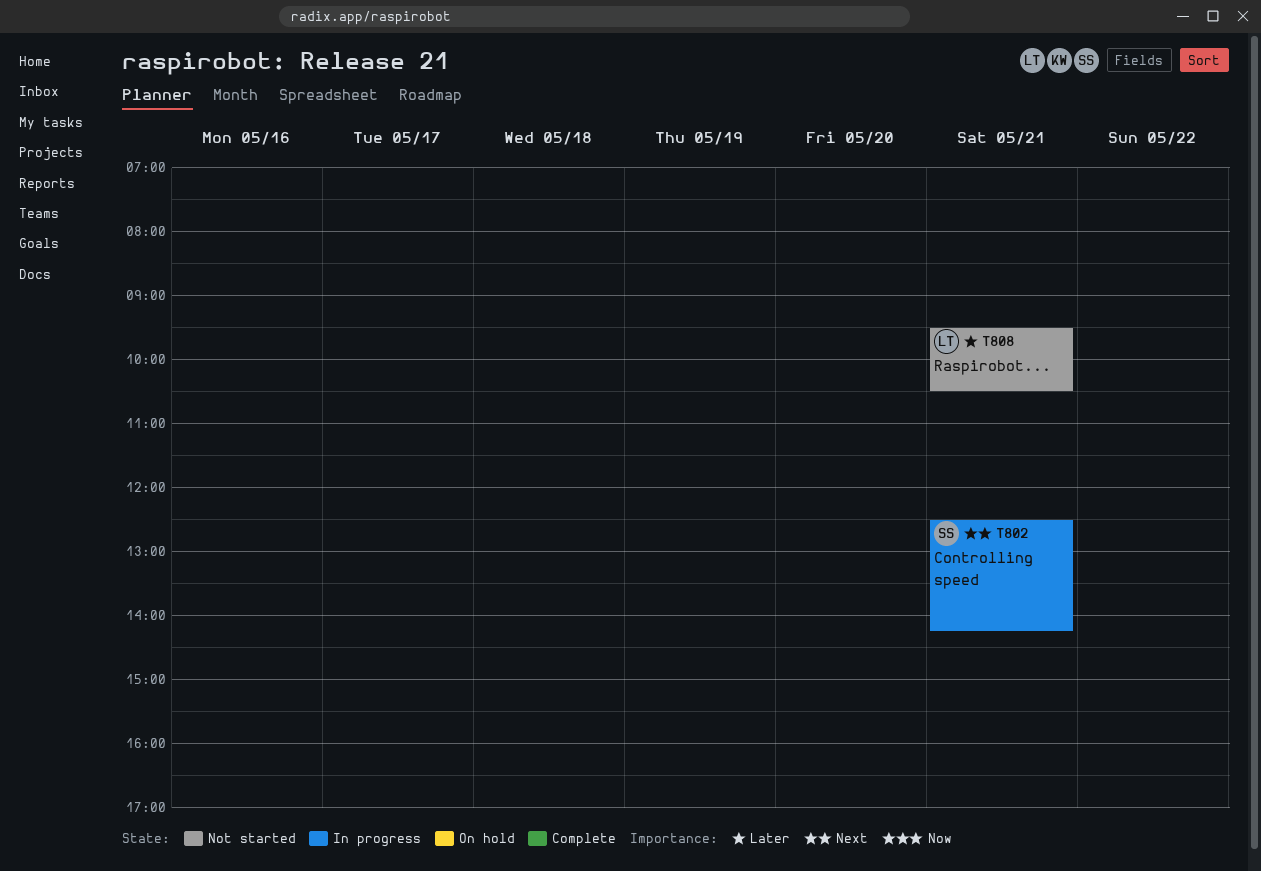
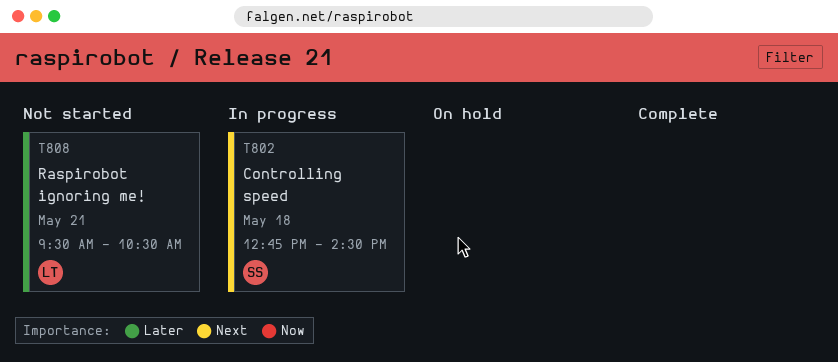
T802, day: May 21 -> May 18
T802, begins: 12:30 -> 12:45
T802, ends: 14:15 -> 14:30

